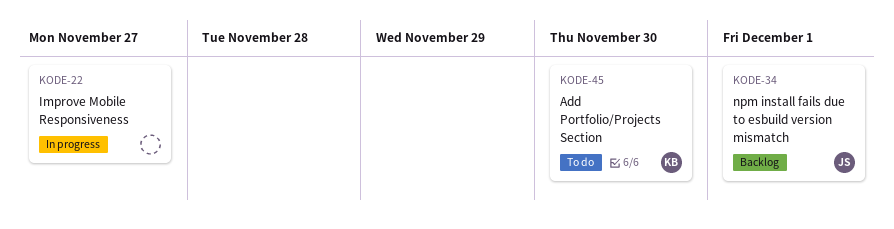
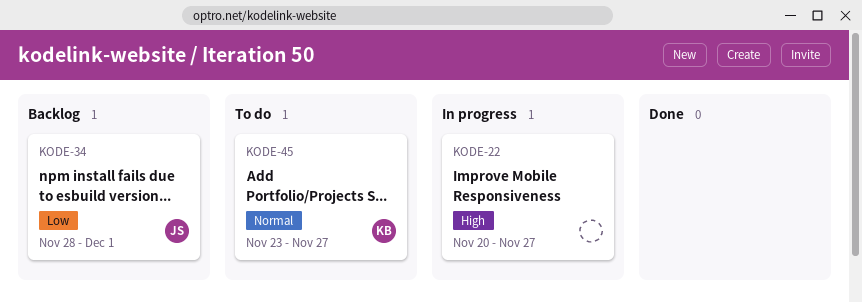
KODE-45, due: Nov 30 -> Nov 27

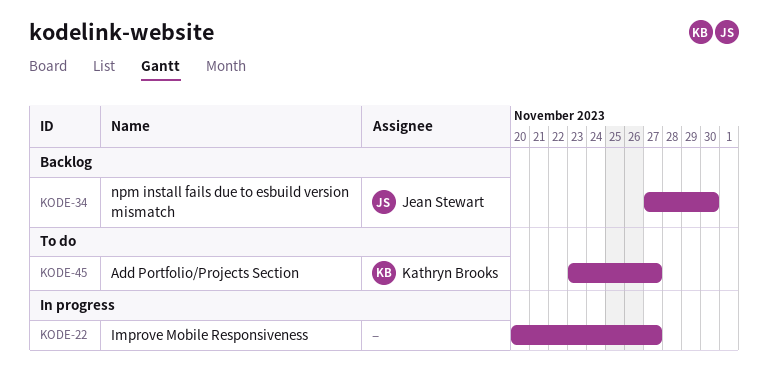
KODE-34, start: Nov 28 -> Nov 27
KODE-34, due: Dec 1 -> Nov 30

